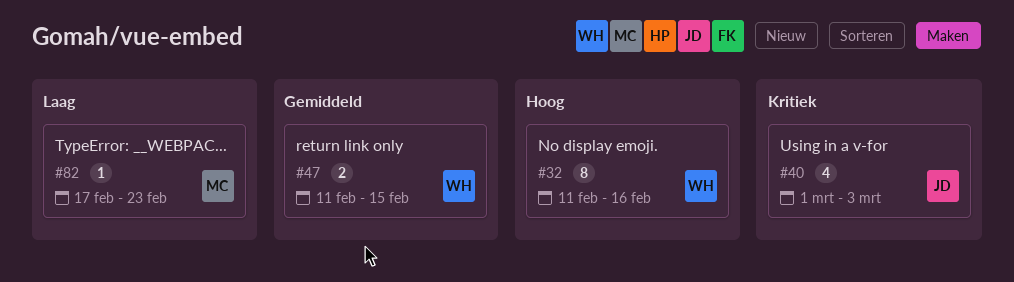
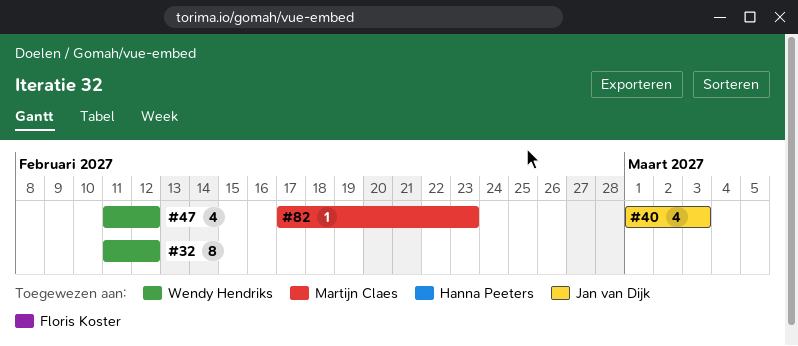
#32, due: Feb 16 -> Feb 12
#47, estimate: 2 -> 4
#47, due: Feb 15 -> Feb 12

